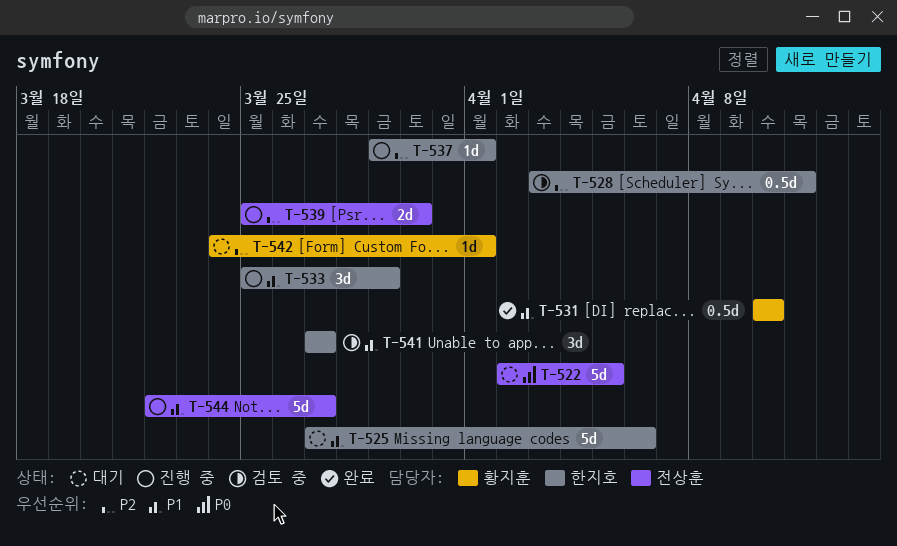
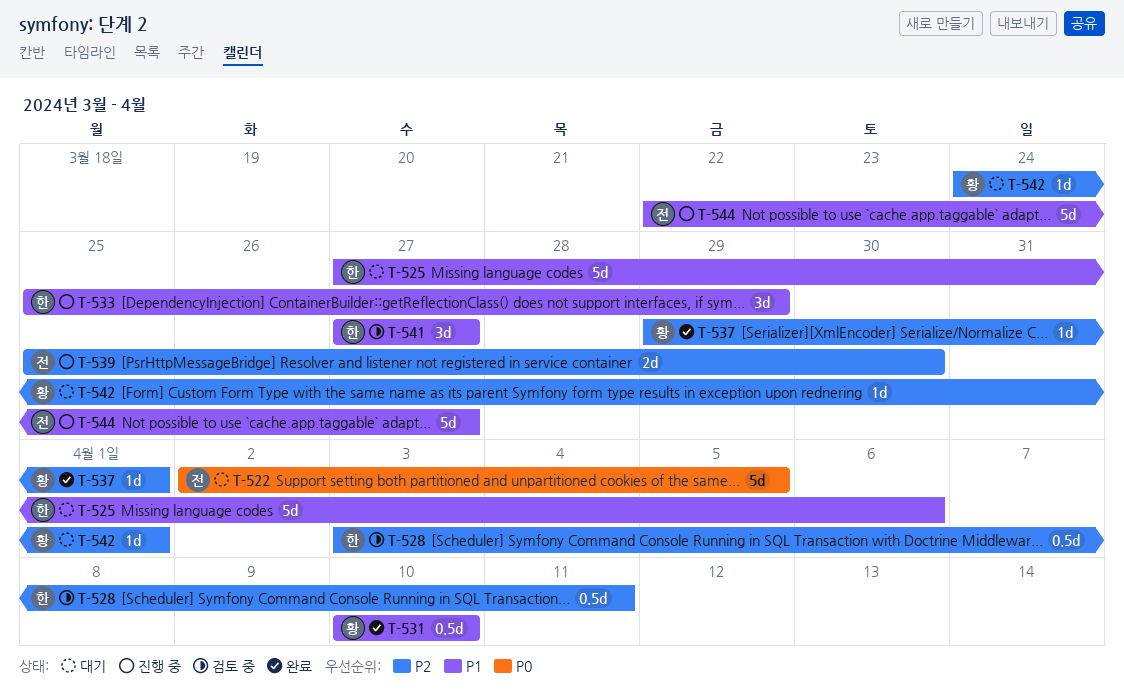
T-537, status: 진행 중 -> 완료
T-537, owner: 한지호 -> 황지훈

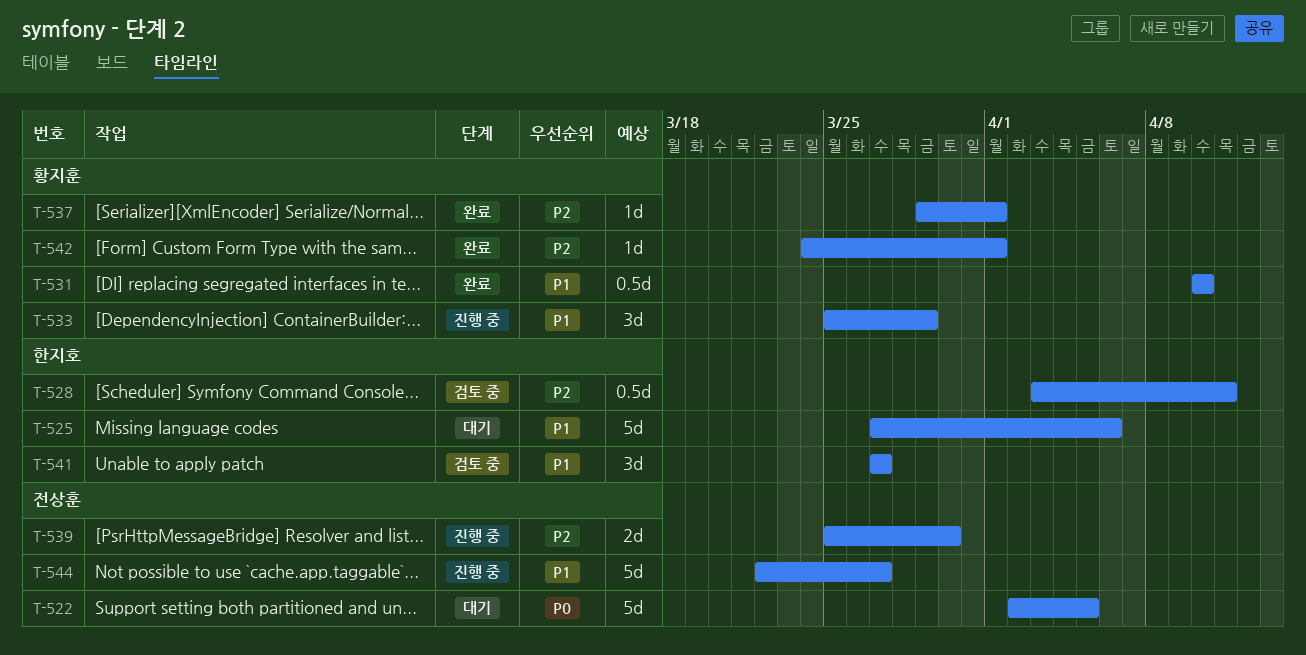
T-533, owner: 한지호 -> 황지훈
T-542, status: 대기 -> 완료

